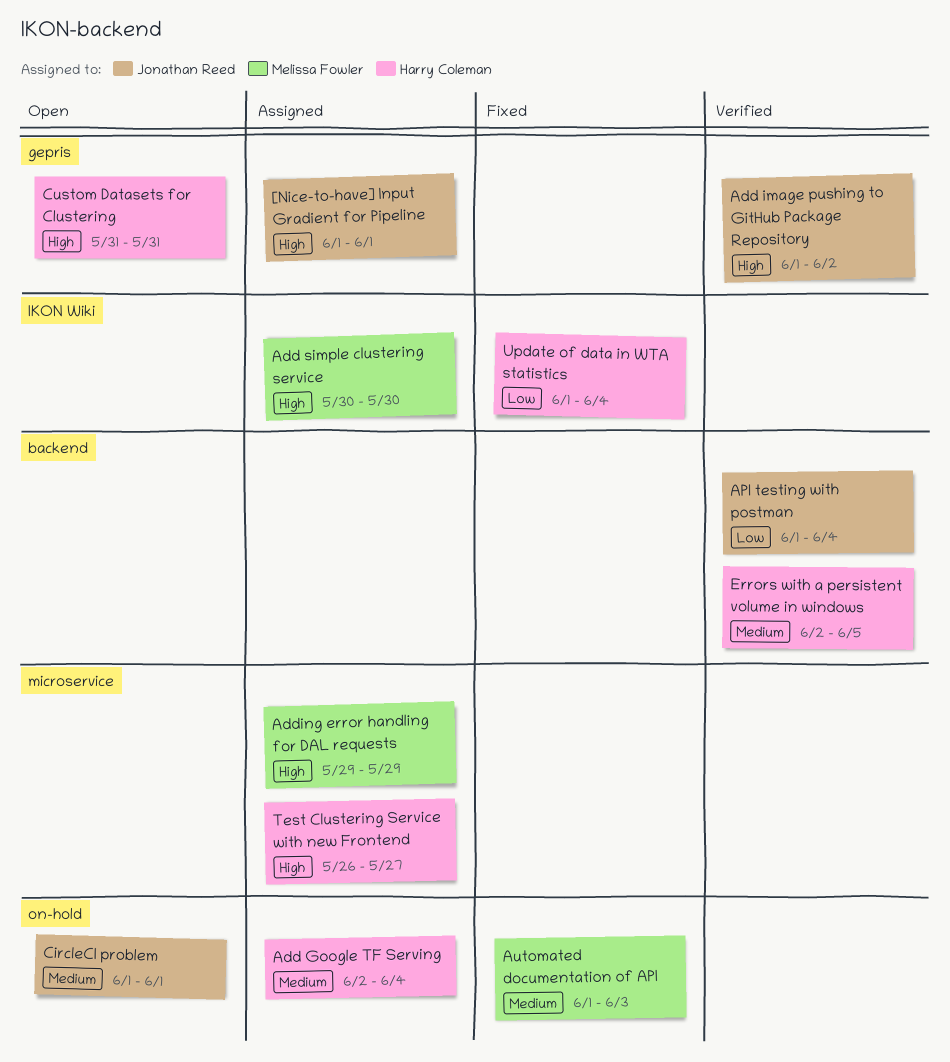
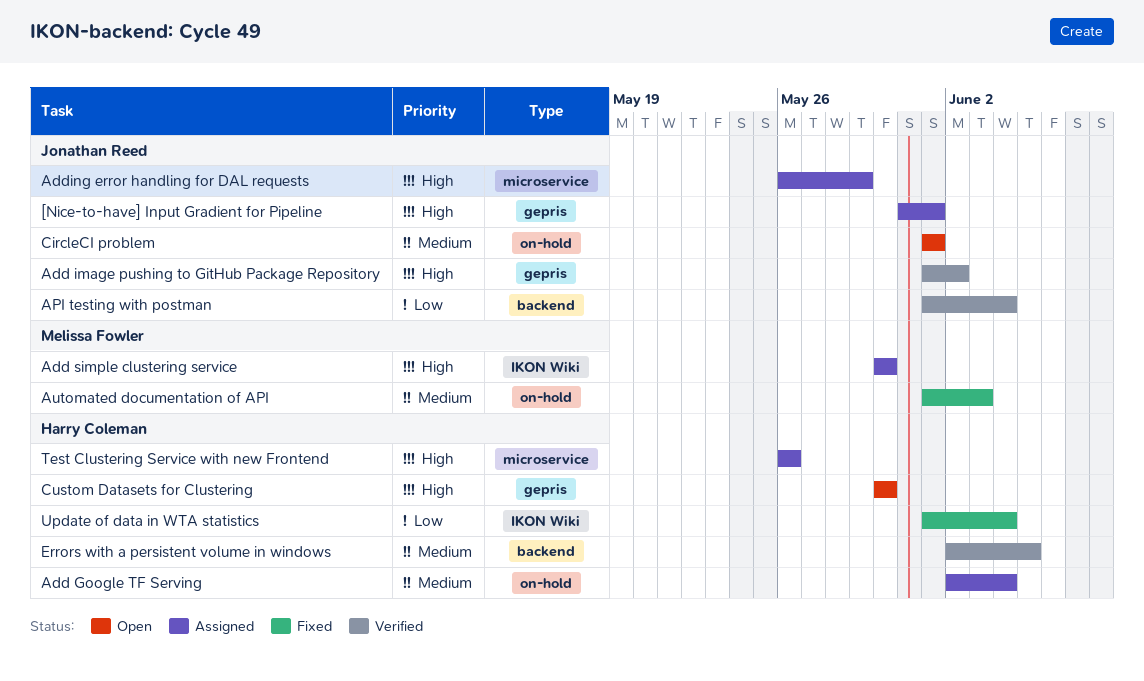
[Nice-to-have] Input Gradient for Pipeline, start: Jun 1 -> May 31
Adding error handling for DAL requests, owner: Melissa Fowler -> Jonathan Reed
Adding error handling for DAL requests, start: May 29 -> May 26
Custom Datasets for Clustering, start: May 31 -> May 30
Custom Datasets for Clustering, due: May 31 -> May 30
Test Clustering Service with new Frontend, due: May 27 -> May 26

